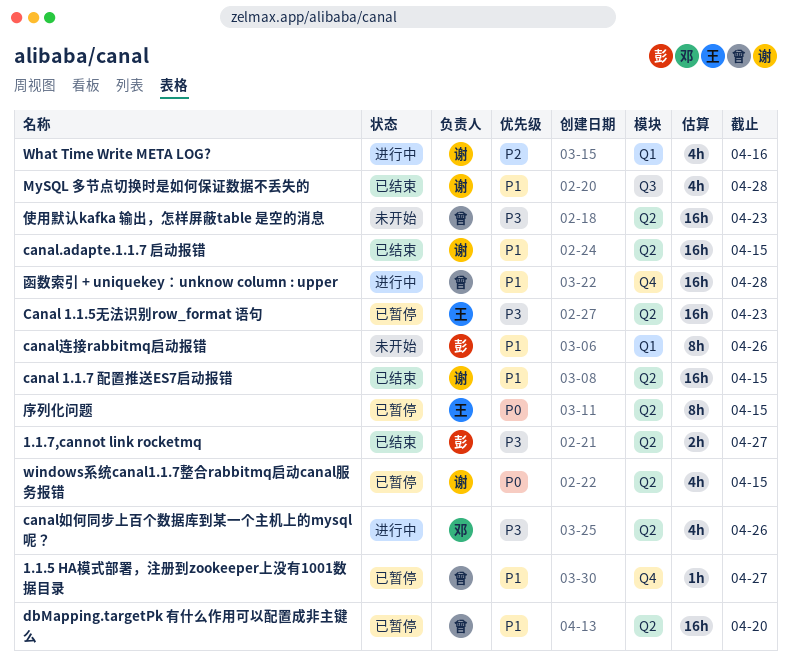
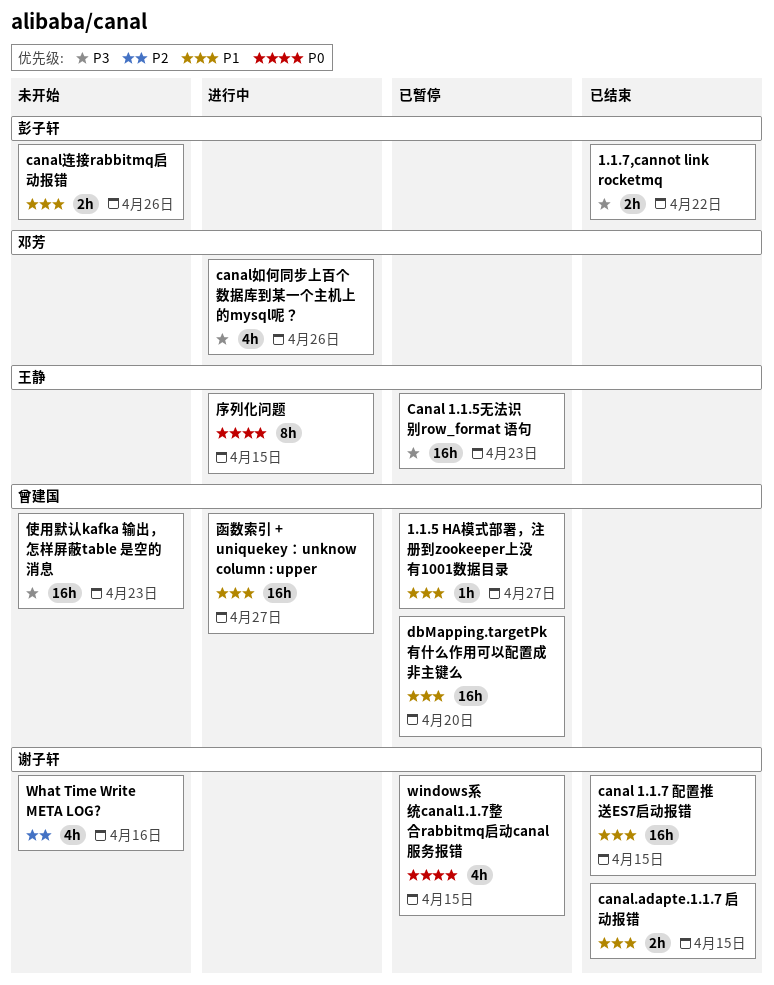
1.1.7,cannot link rocketmq, due: Apr 27 -> Apr 22
canal.adapte.1.1.7 启动报错, estimate: 16h -> 2h
canal连接rabbitmq启动报错, estimate: 8h -> 2h
MySQL 多节点切换时是如何保证数据不丢失的: present -> none
What Time Write META LOG?, status: 进行中 -> 未开始
函数索引 + uniquekey：unknow column : upper, due: Apr 28 -> Apr 27
序列化问题, status: 已暂停 -> 进行中

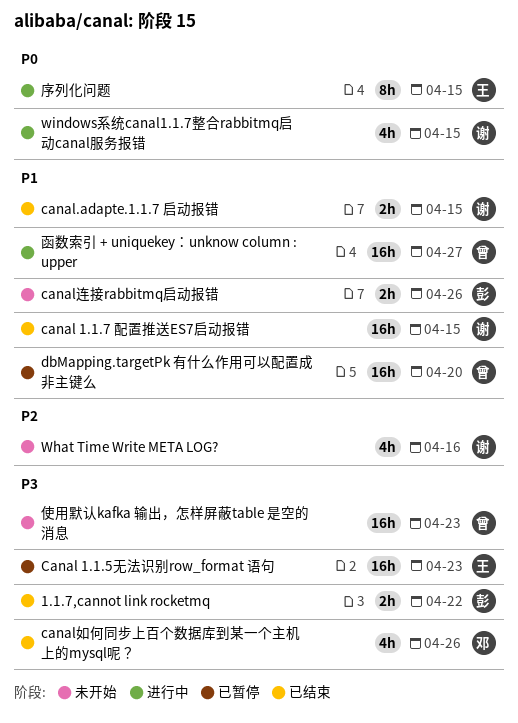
1.1.5 HA模式部署，注册到zookeeper上没有1001数据目录: present -> none
canal如何同步上百个数据库到某一个主机上的mysql呢？, status: 进行中 -> 已结束
windows系统canal1.1.7整合rabbitmq启动canal服务报错, status: 已暂停 -> 进行中

